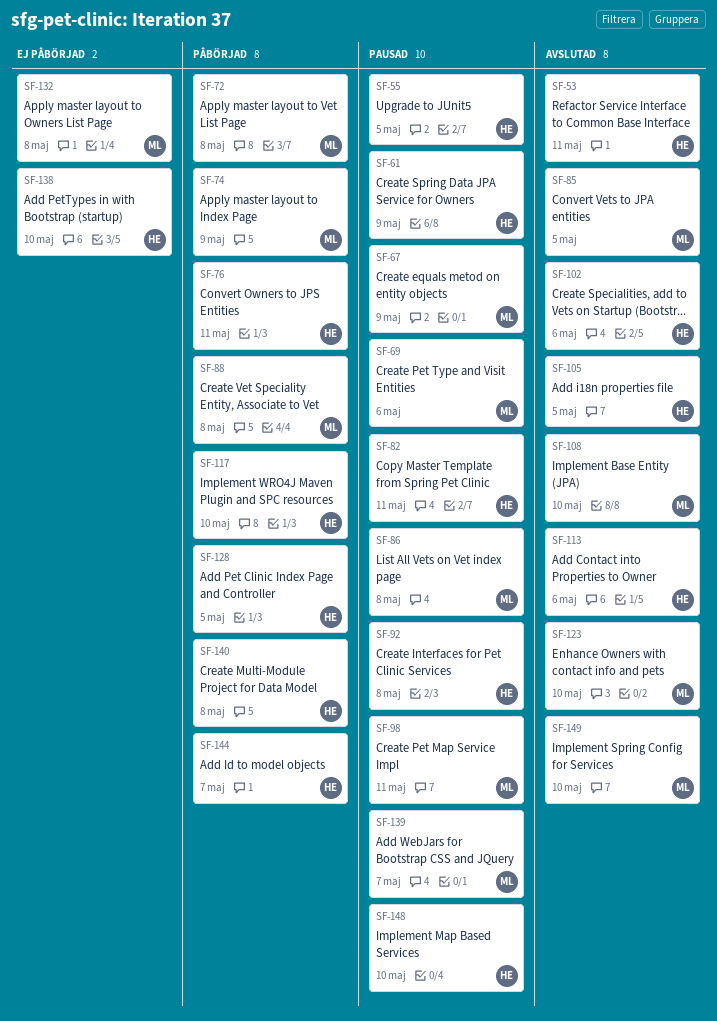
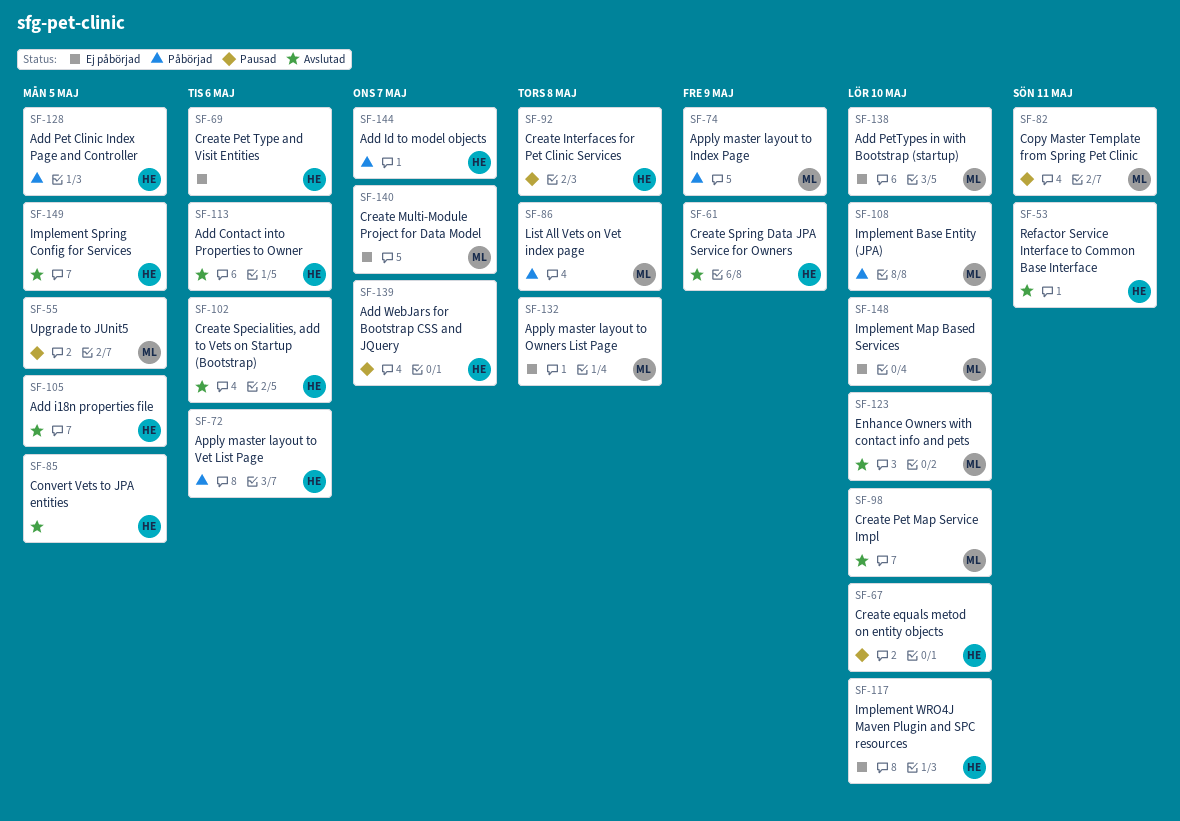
SF-55, owner: HE -> ML
SF-61, status: Pausad -> Avslutad
SF-67, owner: ML -> HE
SF-67, due: May 9 -> May 10
SF-69, status: Pausad -> Ej påbörjad
SF-69, owner: ML -> HE
SF-72, owner: ML -> HE
SF-72, due: May 8 -> May 6
SF-76: present -> none
SF-82, owner: HE -> ML
SF-85, owner: ML -> HE
SF-86, status: Pausad -> Påbörjad
SF-88: present -> none
SF-98, status: Pausad -> Avslutad
SF-98, due: May 11 -> May 10
SF-108, status: Avslutad -> Påbörjad
SF-117, status: Påbörjad -> Ej påbörjad
SF-138, owner: HE -> ML
SF-139, owner: ML -> HE
SF-140, status: Påbörjad -> Ej påbörjad
SF-140, owner: HE -> ML
SF-140, due: May 8 -> May 7
SF-148, status: Pausad -> Ej påbörjad
SF-148, owner: HE -> ML
SF-149, owner: ML -> HE
SF-149, due: May 10 -> May 5

